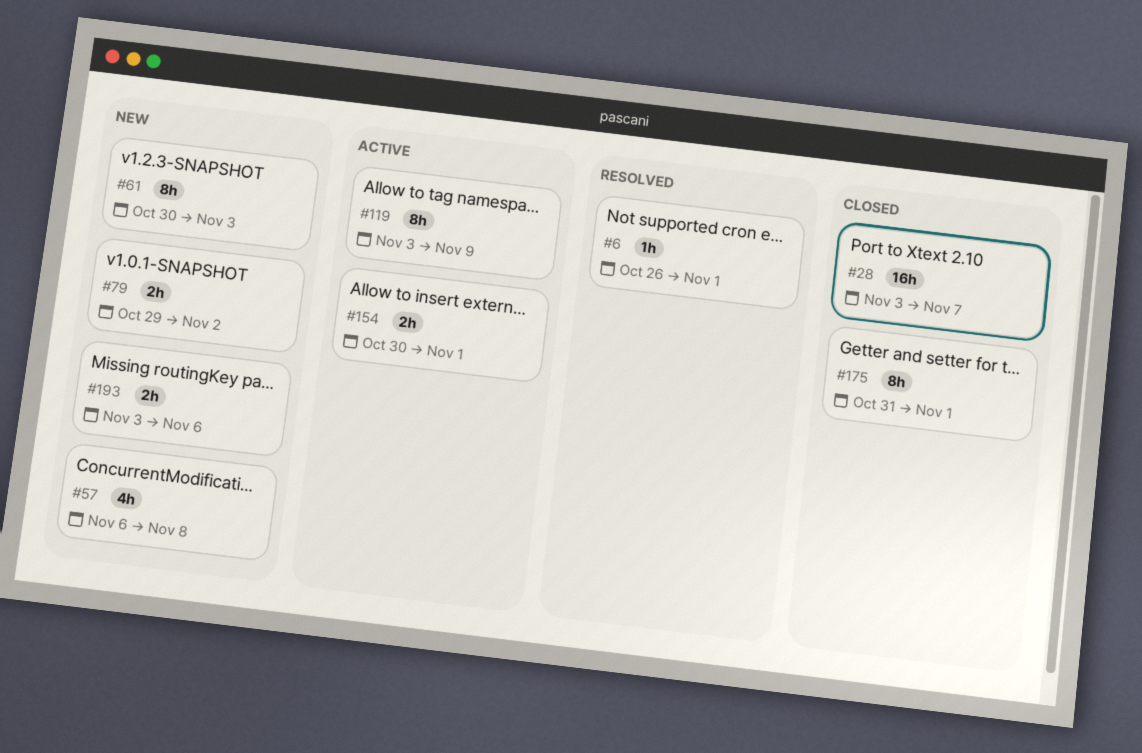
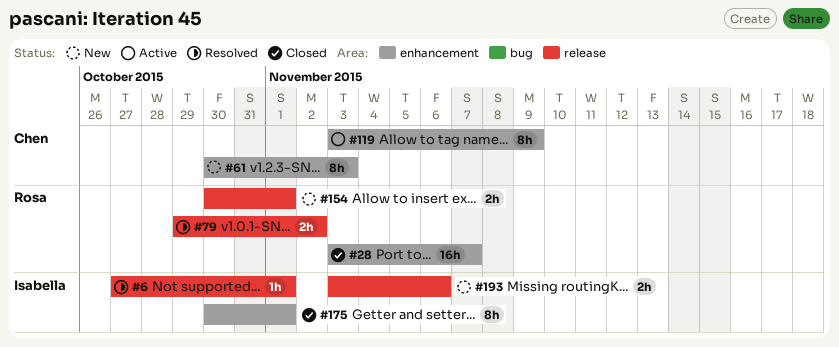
#6, start: Oct 26 -> Oct 27
#57: present -> none
#79, status: New -> Resolved
#154, status: Active -> New
#175, start: Oct 31 -> Oct 30

